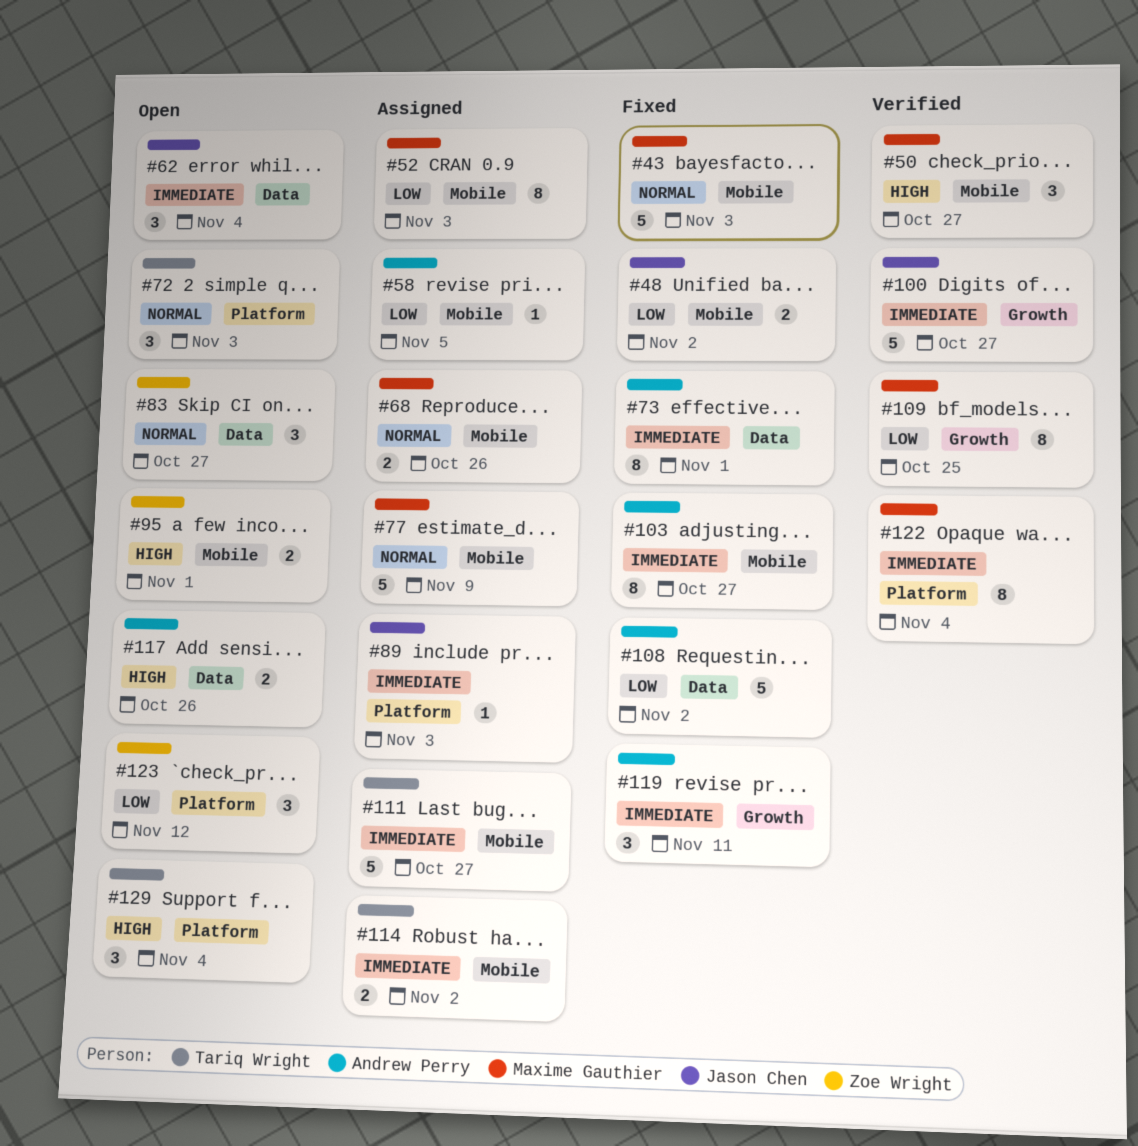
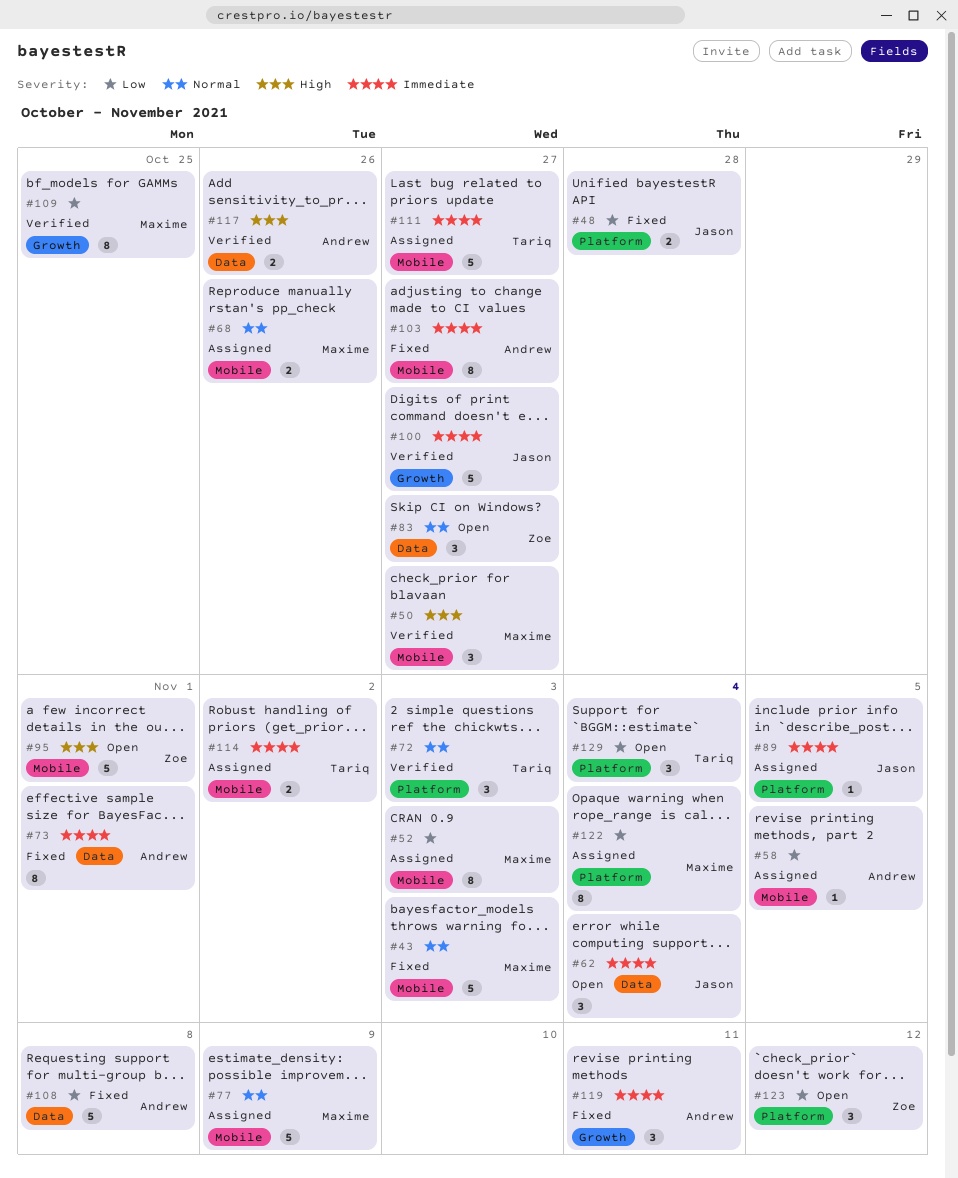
#48, label: Mobile -> Platform
#48, due: Nov 2 -> Oct 28
#72, status: Open -> Verified
#89, due: Nov 3 -> Nov 5
#95, estimate: 2 -> 5
#108, due: Nov 2 -> Nov 8
#117, status: Open -> Verified
#122, status: Verified -> Assigned
#122, priority: Immediate -> Low
#129, priority: High -> Low

